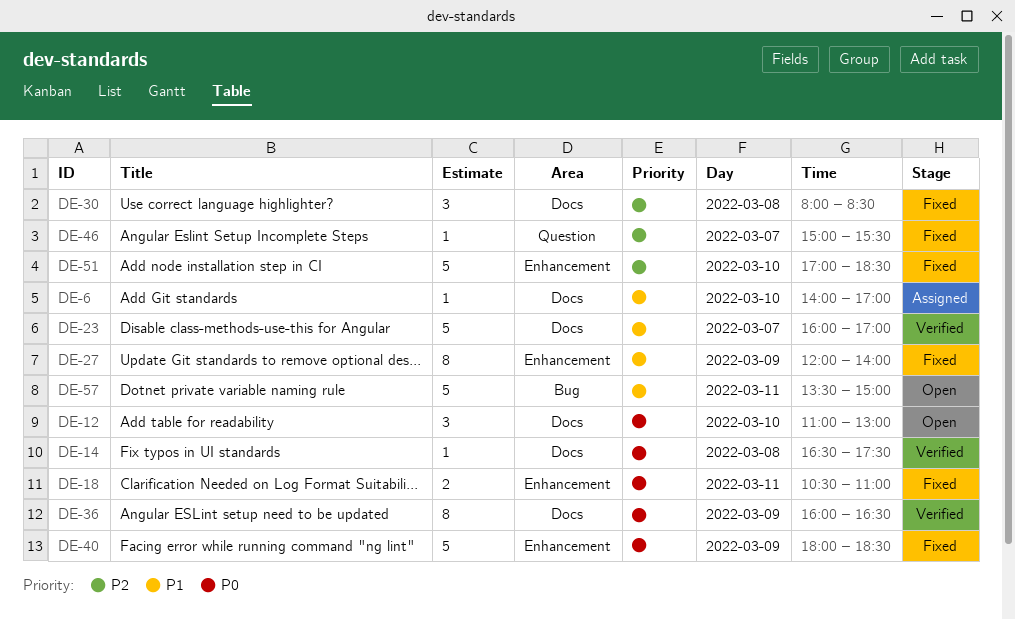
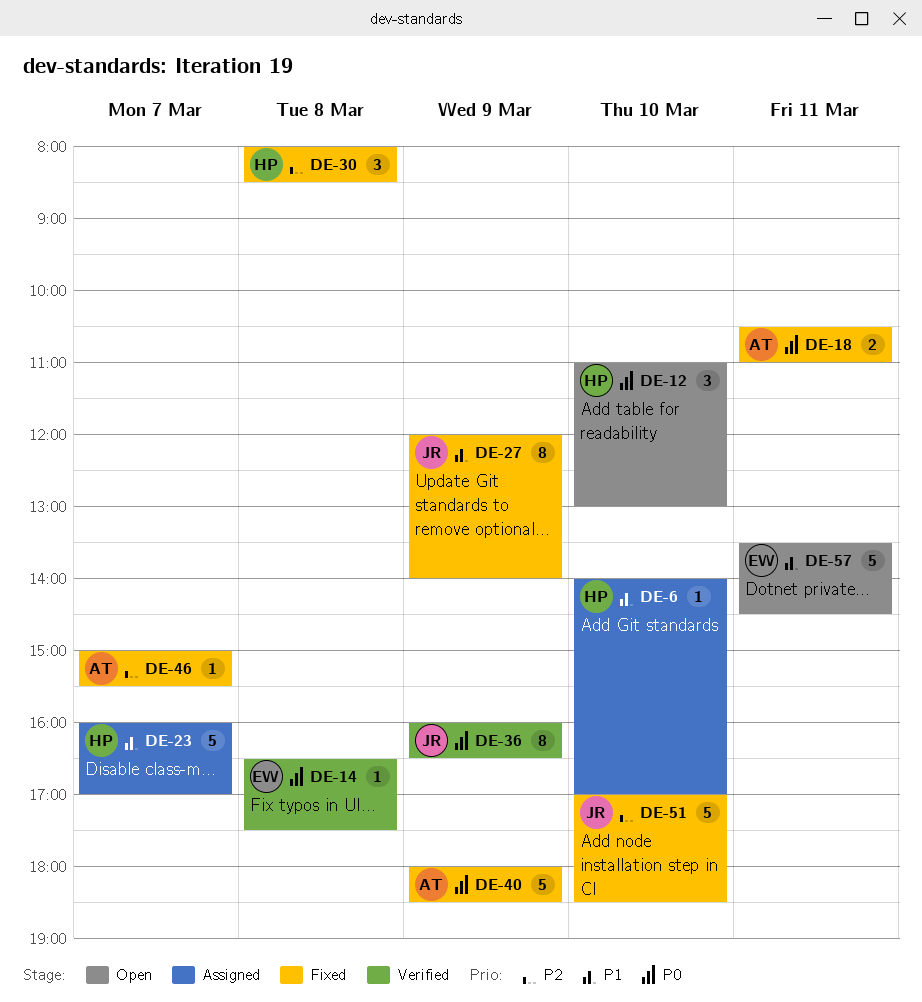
DE-23, status: Verified -> Assigned
DE-57, ends: 15:00 -> 14:30

